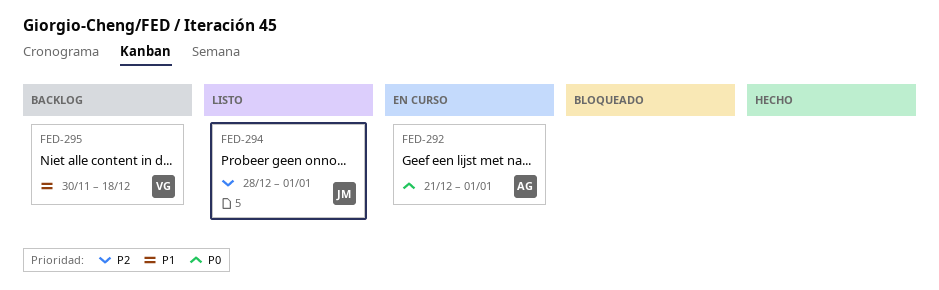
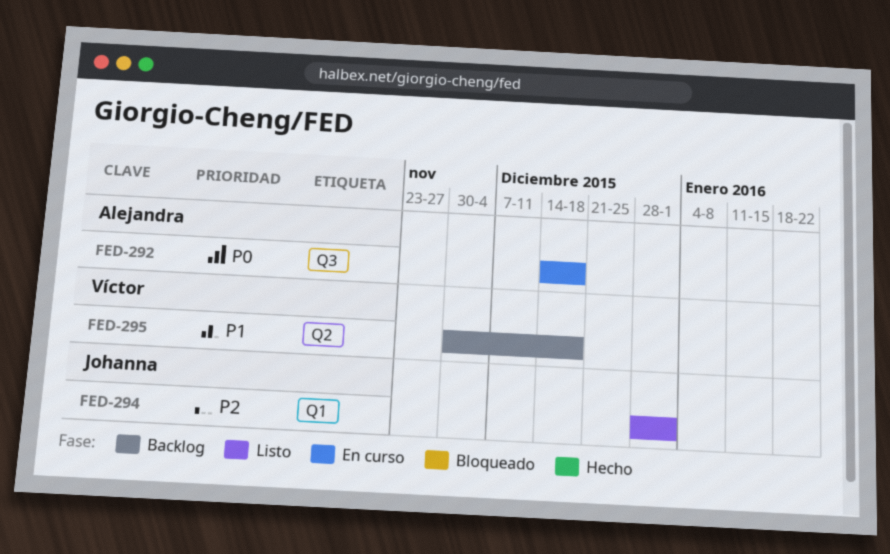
FED-292, start: Dec 21 -> Dec 14
FED-292, due: Jan 1 -> Dec 18

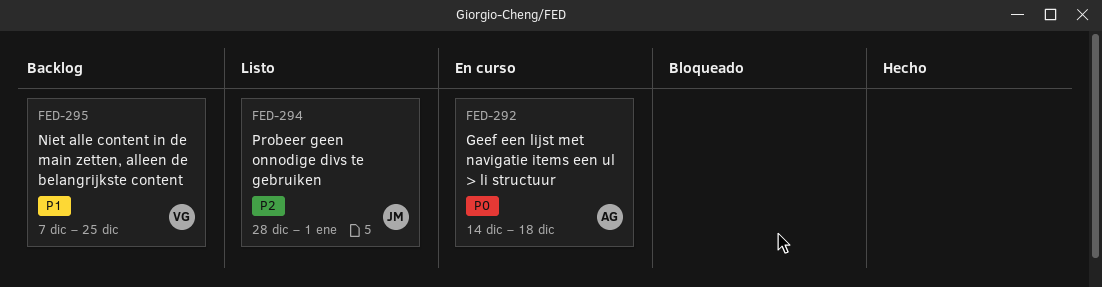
FED-295, start: Nov 30 -> Dec 7
FED-295, due: Dec 18 -> Dec 25

